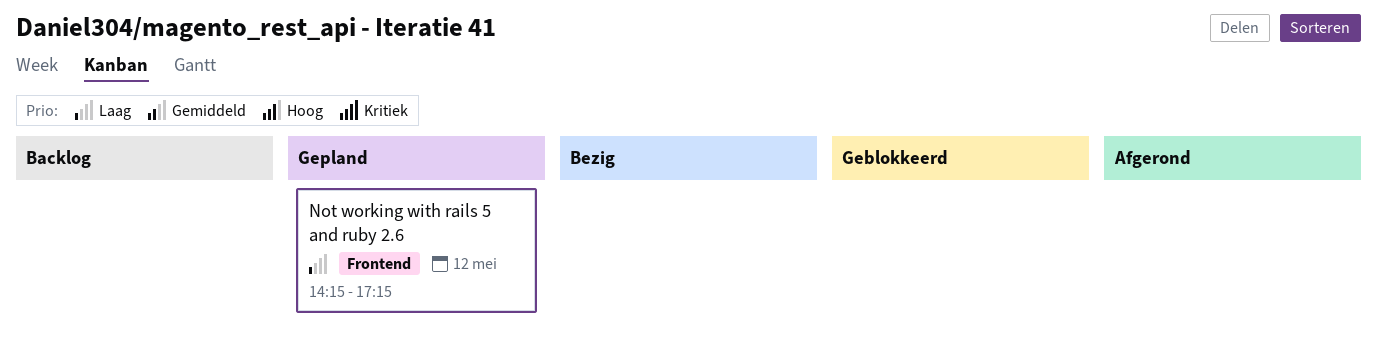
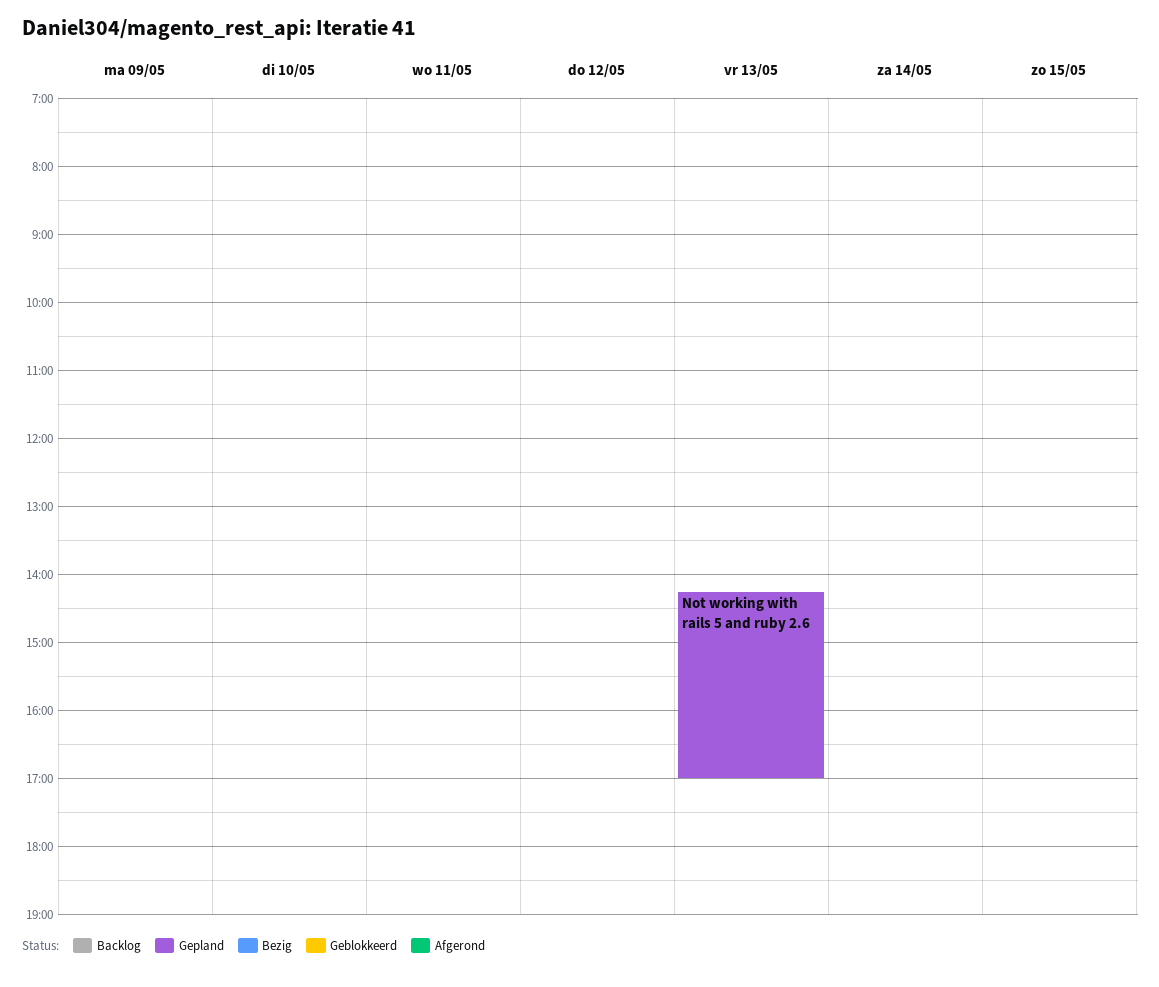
Not working with rails 5 and ruby 2.6, day: May 12 -> May 13
Not working with rails 5 and ruby 2.6, ends: 17:15 -> 17:00

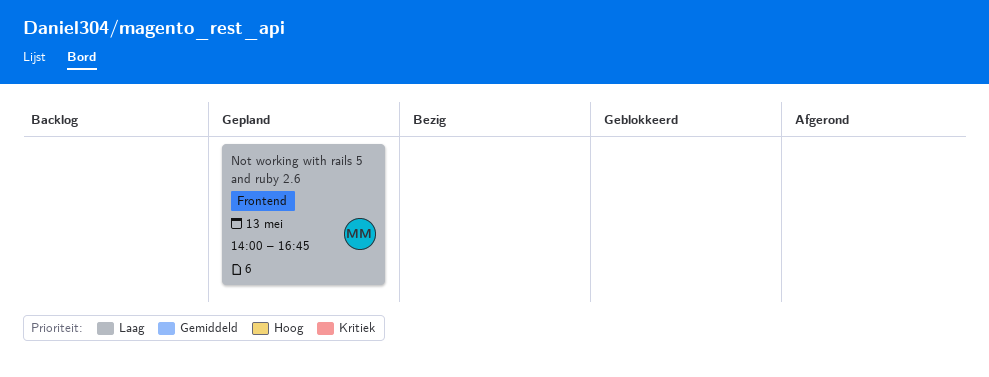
Not working with rails 5 and ruby 2.6, begins: 14:15 -> 14:00
Not working with rails 5 and ruby 2.6, ends: 17:00 -> 16:45

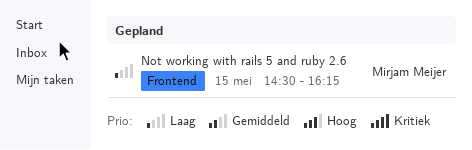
Not working with rails 5 and ruby 2.6, day: May 13 -> May 15
Not working with rails 5 and ruby 2.6, begins: 14:00 -> 14:30
Not working with rails 5 and ruby 2.6, ends: 16:45 -> 16:15

